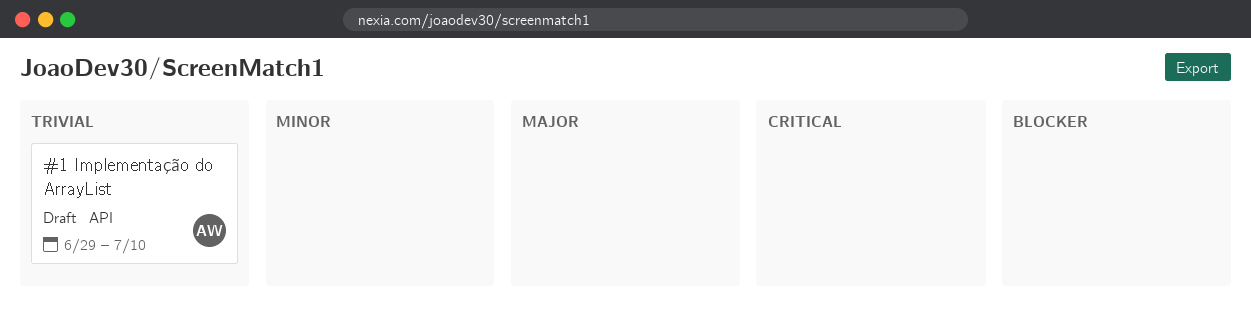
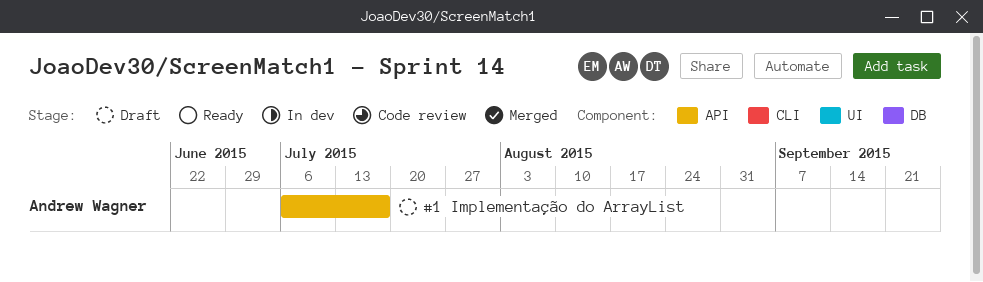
#1 Implementação do ArrayList, start: Jun 29 -> Jul 6
#1 Implementação do ArrayList, due: Jul 10 -> Jul 17

